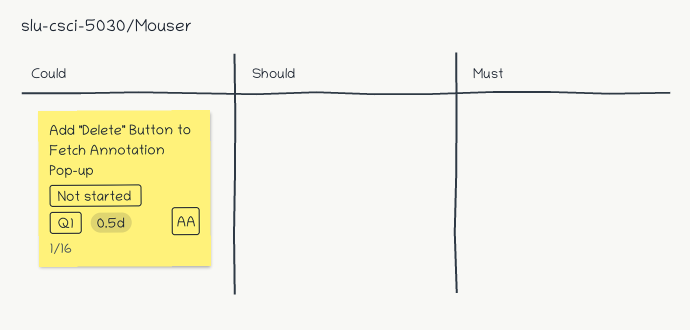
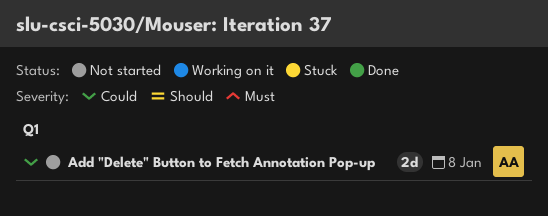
Add "Delete" Button to Fetch Annotation Pop-up, estimate: 0.5d -> 2d
Add "Delete" Button to Fetch Annotation Pop-up, due: Jan 16 -> Jan 8

